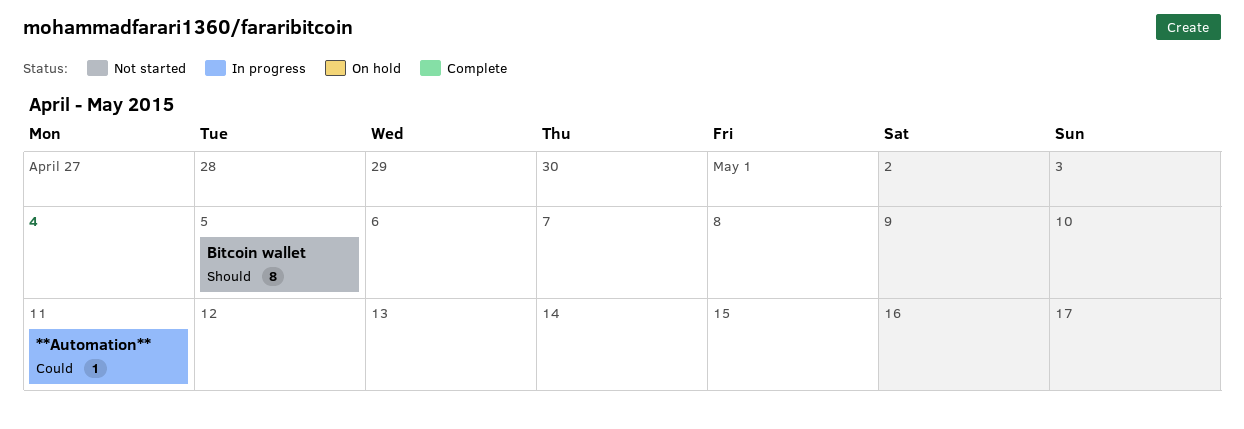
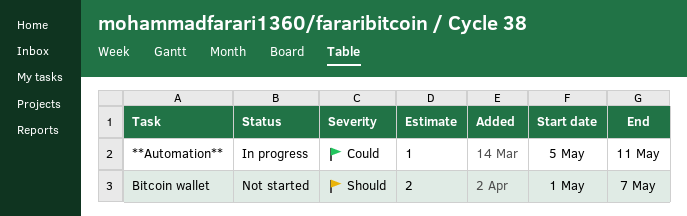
Bitcoin wallet, estimate: 8 -> 2
Bitcoin wallet, due: May 5 -> May 7

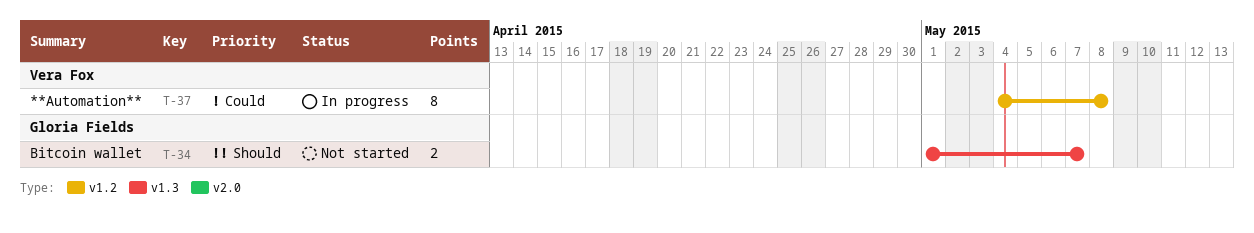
**Automation**, estimate: 1 -> 8
**Automation**, start: May 5 -> May 4
**Automation**, due: May 11 -> May 8

